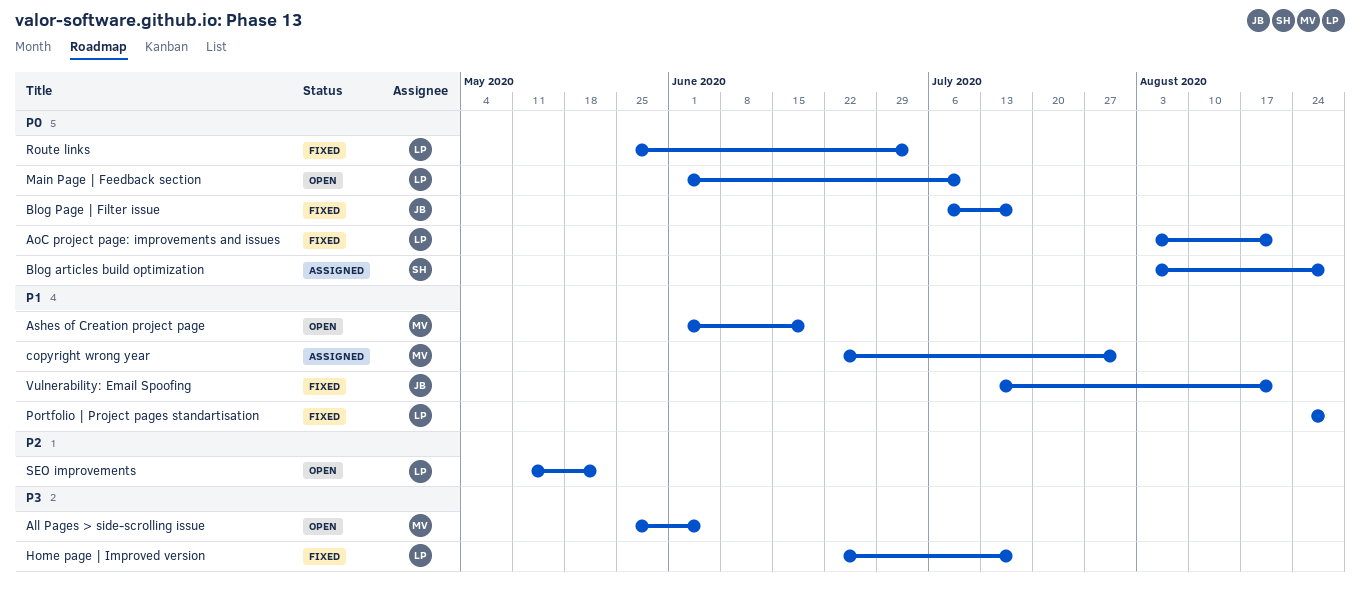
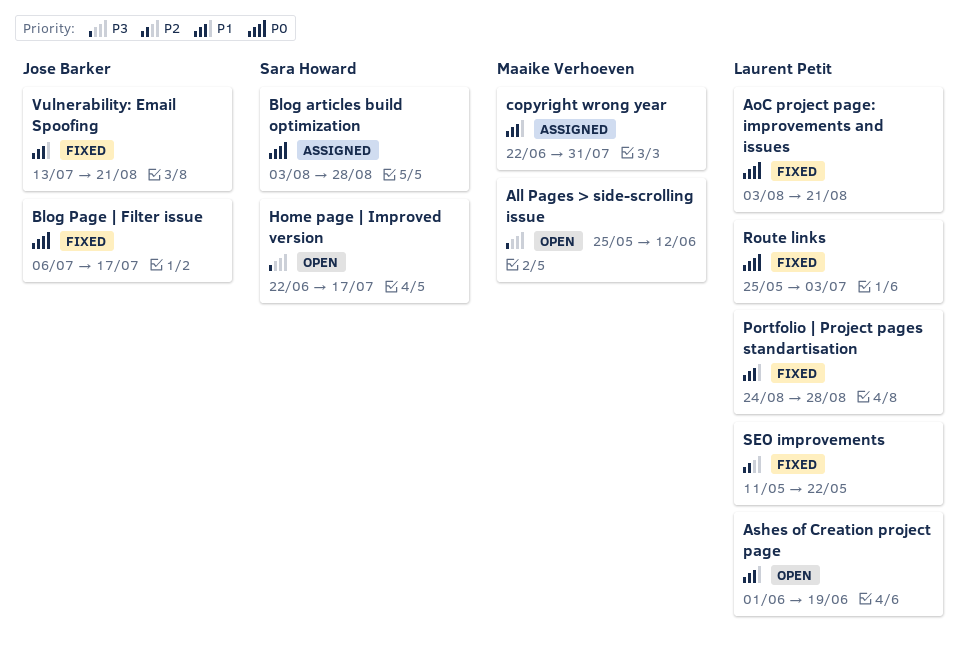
All Pages > side-scrolling issue, due: Jun 5 -> Jun 12
Ashes of Creation project page, owner: Maaike Verhoeven -> Laurent Petit
Home page | Improved version, status: Fixed -> Open
Home page | Improved version, owner: Laurent Petit -> Sara Howard
Main Page | Feedback section: present -> none
SEO improvements, status: Open -> Fixed

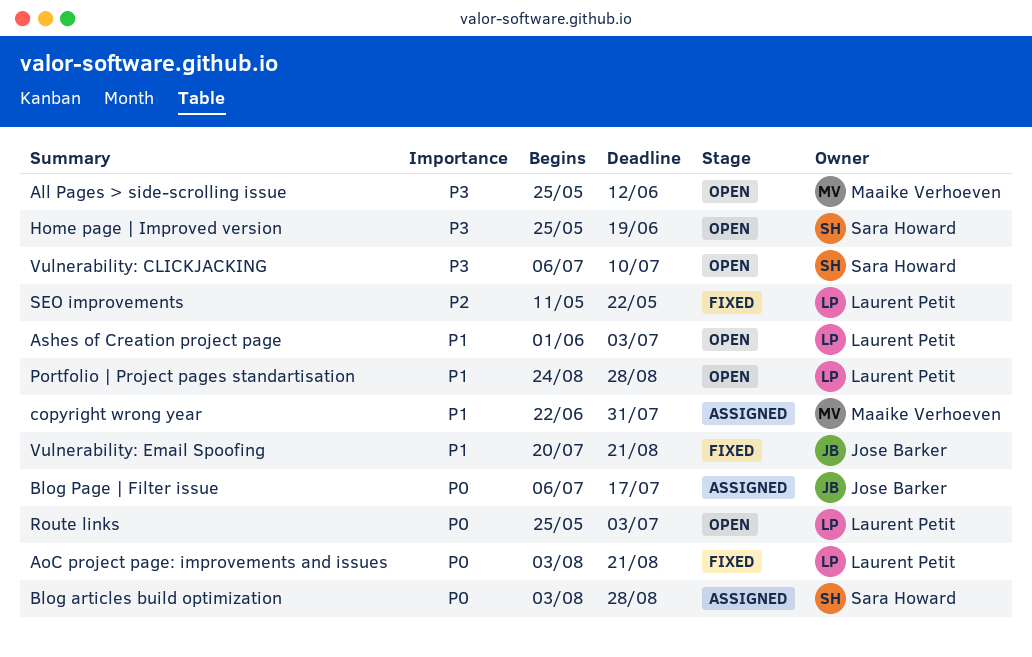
Ashes of Creation project page, due: Jun 19 -> Jul 3
Blog Page | Filter issue, status: Fixed -> Assigned
Home page | Improved version, start: Jun 22 -> May 25
Home page | Improved version, due: Jul 17 -> Jun 19
Portfolio | Project pages standartisation, status: Fixed -> Open
Route links, status: Fixed -> Open
Vulnerability: CLICKJACKING: none -> present
Vulnerability: Email Spoofing, start: Jul 13 -> Jul 20

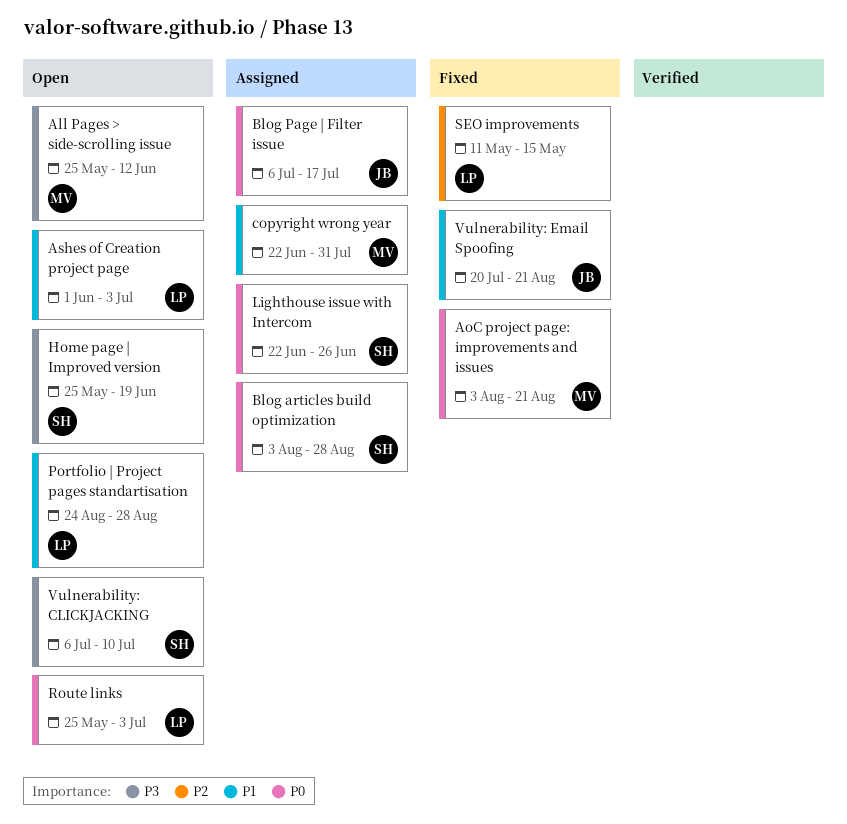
AoC project page: improvements and issues, owner: Laurent Petit -> Maaike Verhoeven
Lighthouse issue with Intercom: none -> present
SEO improvements, due: May 22 -> May 15

